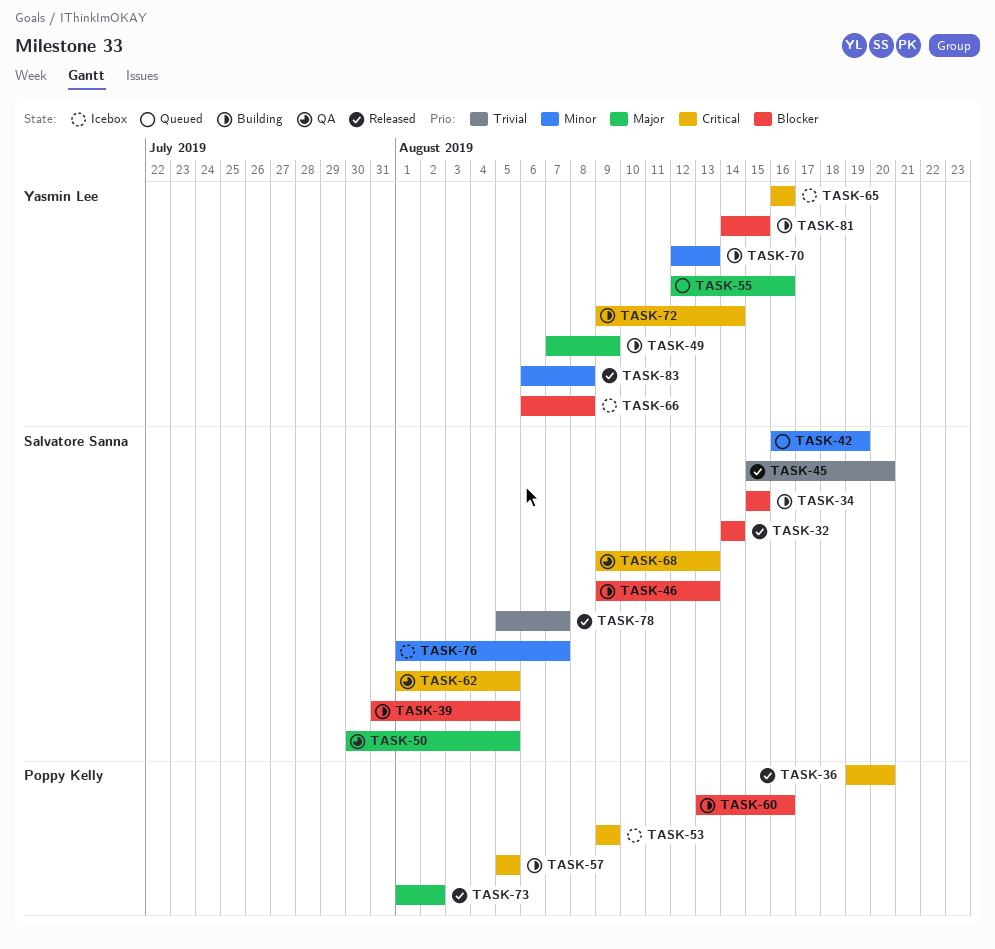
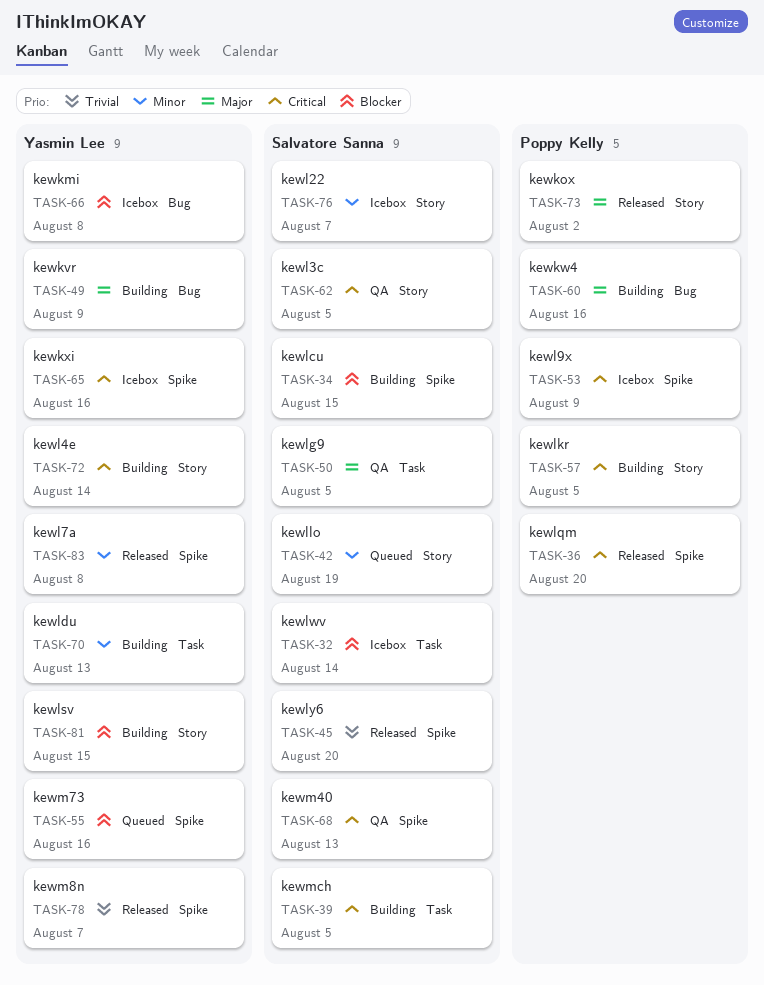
TASK-32, status: Released -> Icebox
TASK-39, priority: Blocker -> Critical
TASK-46: present -> none
TASK-55, priority: Major -> Blocker
TASK-60, priority: Blocker -> Major
TASK-78, owner: Salvatore Sanna -> Yasmin Lee

